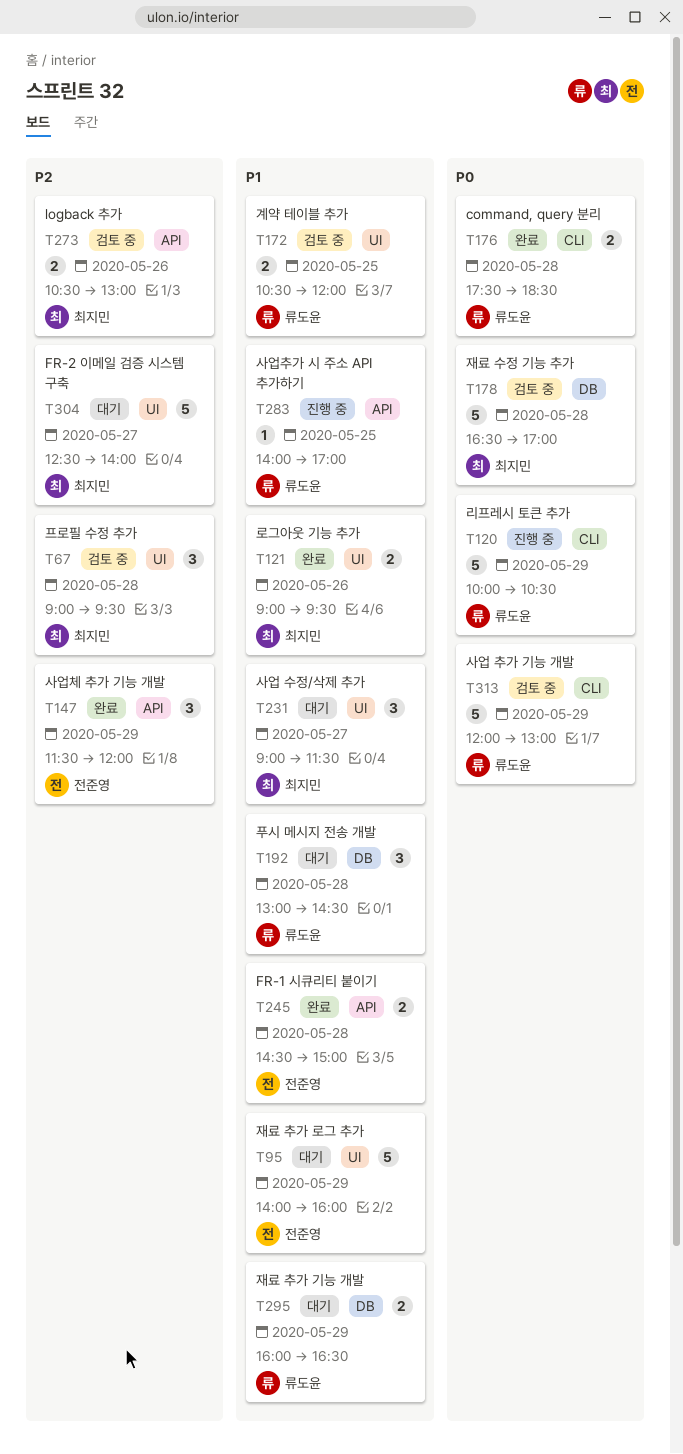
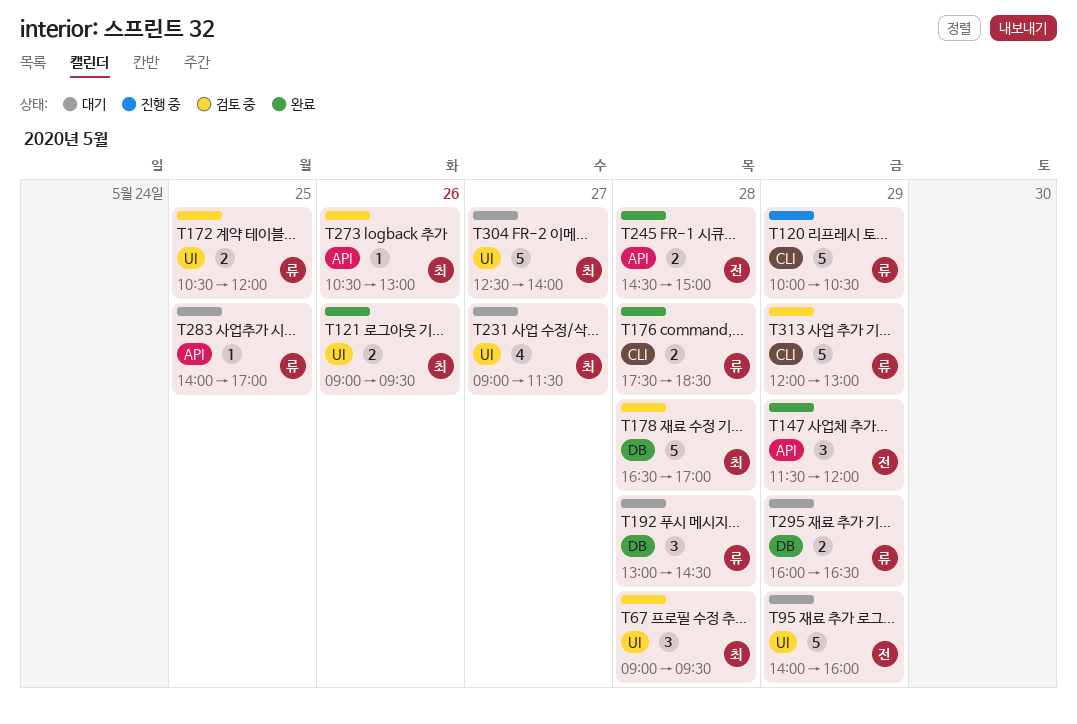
T231, estimate: 3 -> 4
T273, estimate: 2 -> 1
T283, status: 진행 중 -> 대기

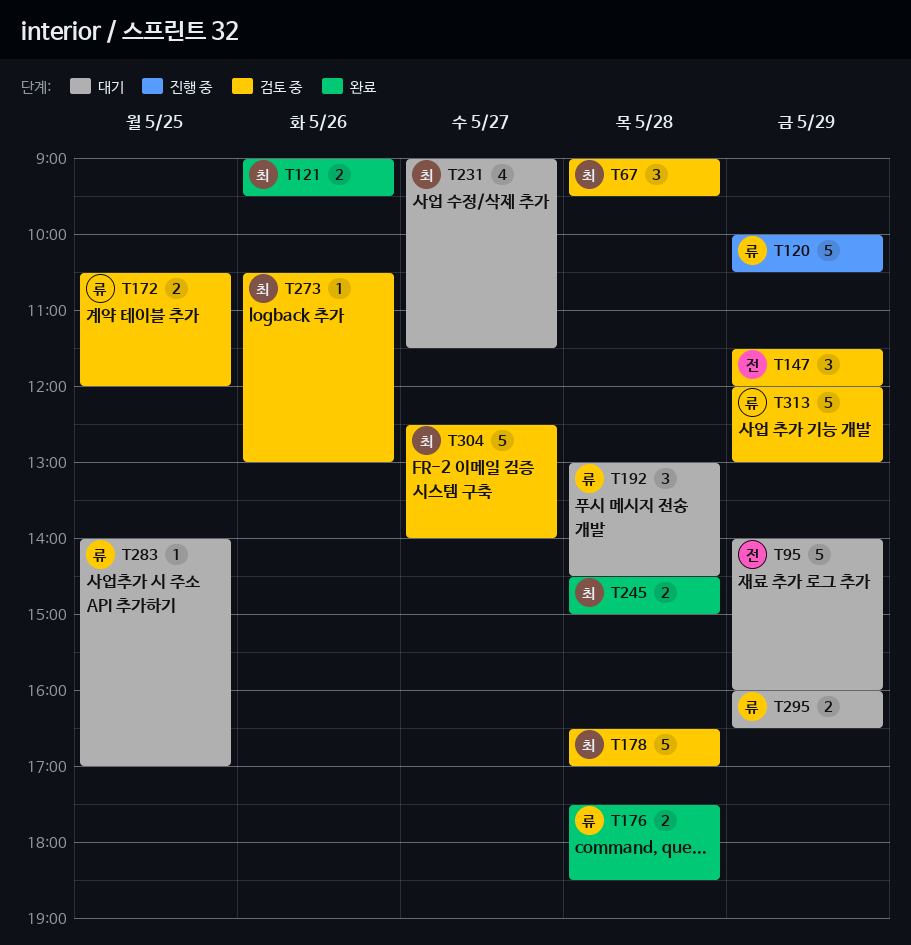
T147, status: 완료 -> 검토 중
T245, owner: 전 -> 최
T304, status: 대기 -> 검토 중

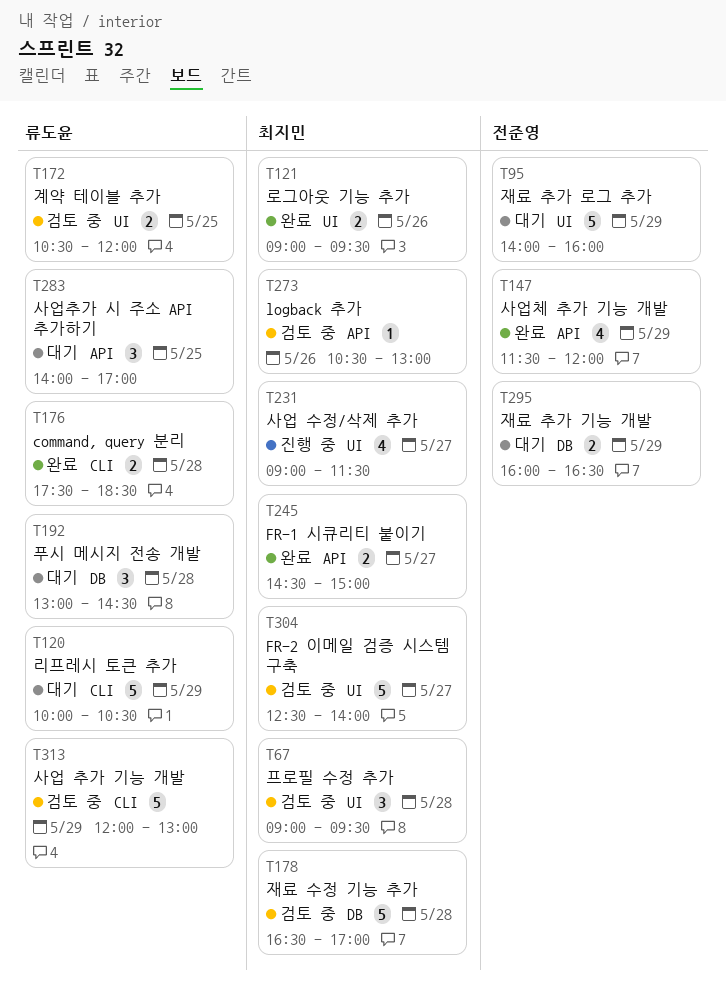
T120, status: 진행 중 -> 대기
T147, status: 검토 중 -> 완료
T147, estimate: 3 -> 4
T231, status: 대기 -> 진행 중
T245, day: May 28 -> May 27
T283, estimate: 1 -> 3
T295, owner: 류도윤 -> 전준영

